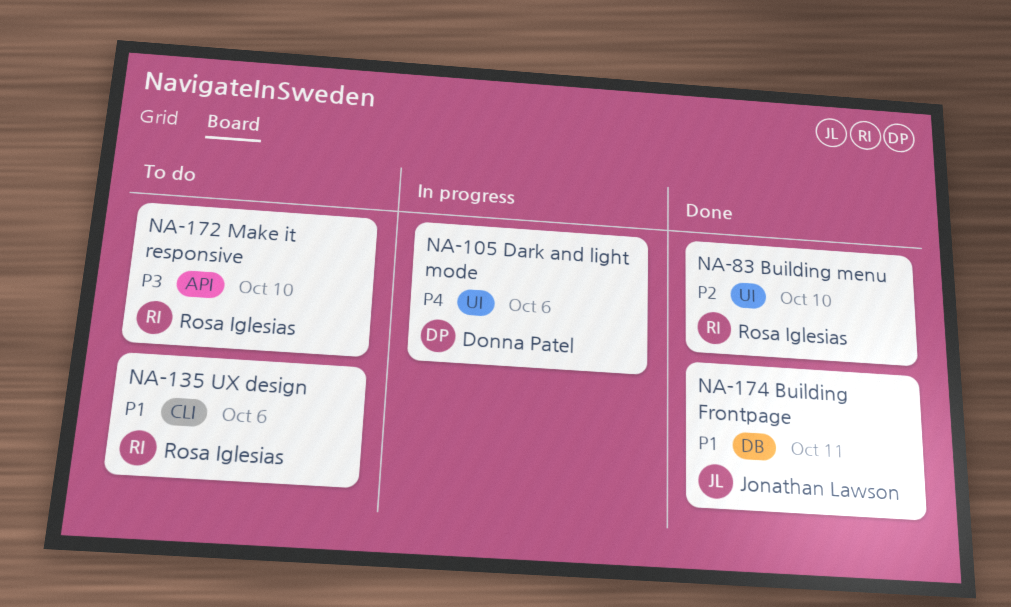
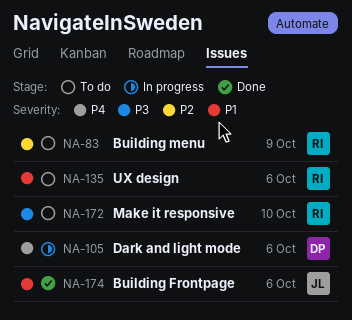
NA-83, status: Done -> To do
NA-83, due: Oct 10 -> Oct 9
NA-174, due: Oct 11 -> Oct 6

